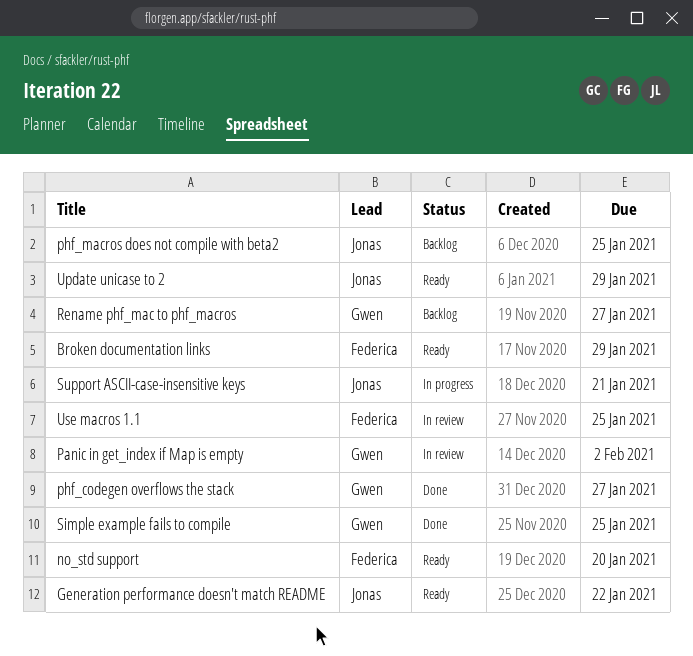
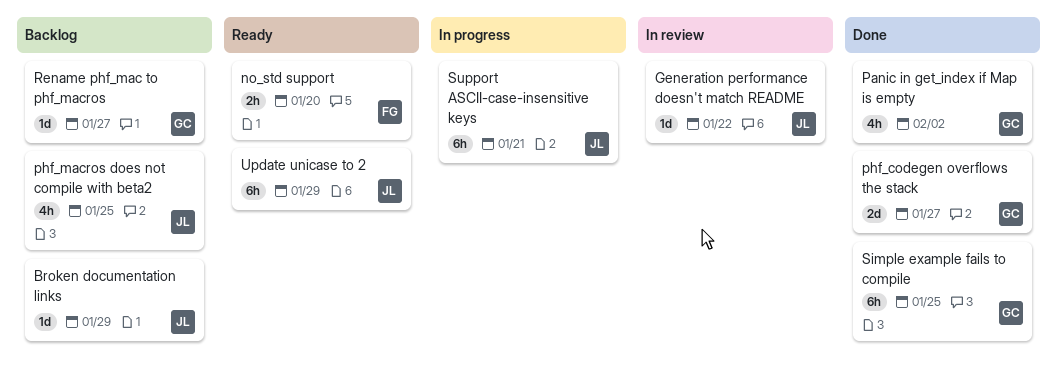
Broken documentation links, status: Ready -> Backlog
Broken documentation links, owner: Federica -> Jonas
Generation performance doesn't match README, status: Ready -> In review
Panic in get_index if Map is empty, status: In review -> Done
Use macros 1.1: present -> none

